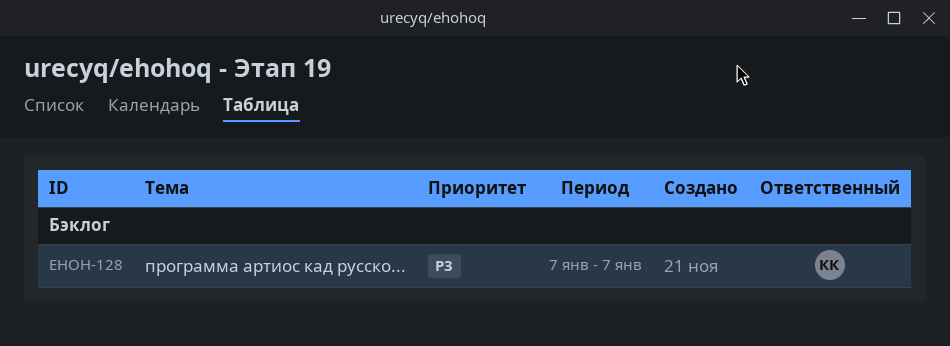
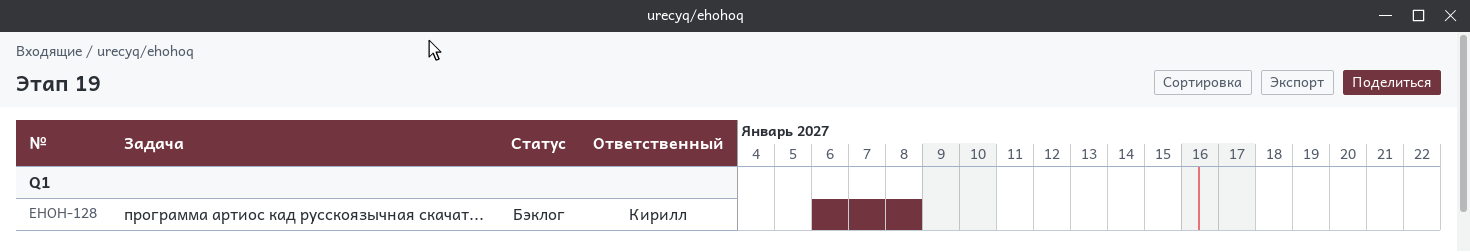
EHOH-128, start: Jan 7 -> Jan 6
EHOH-128, due: Jan 7 -> Jan 8

